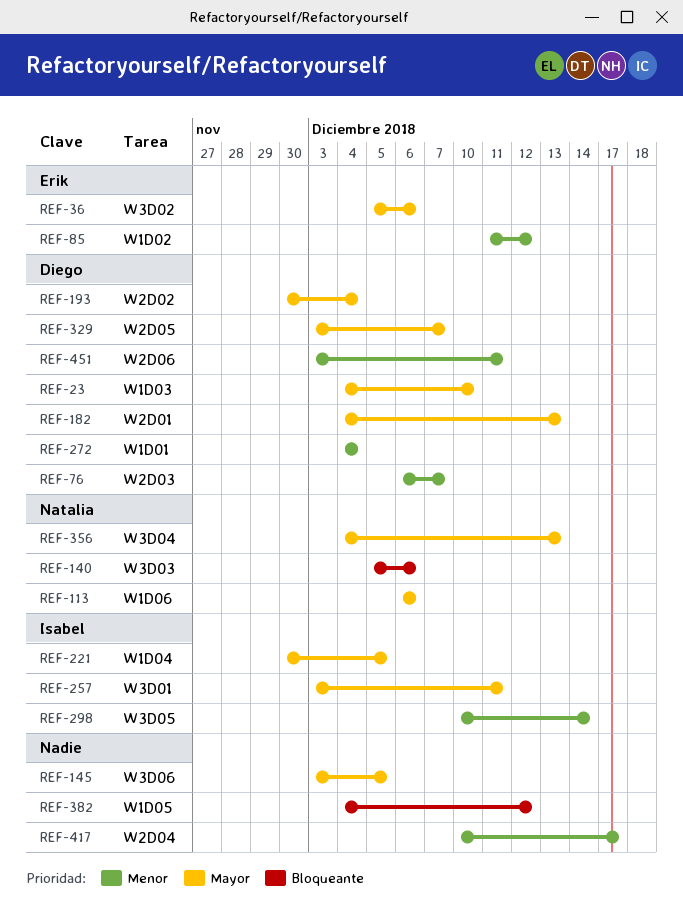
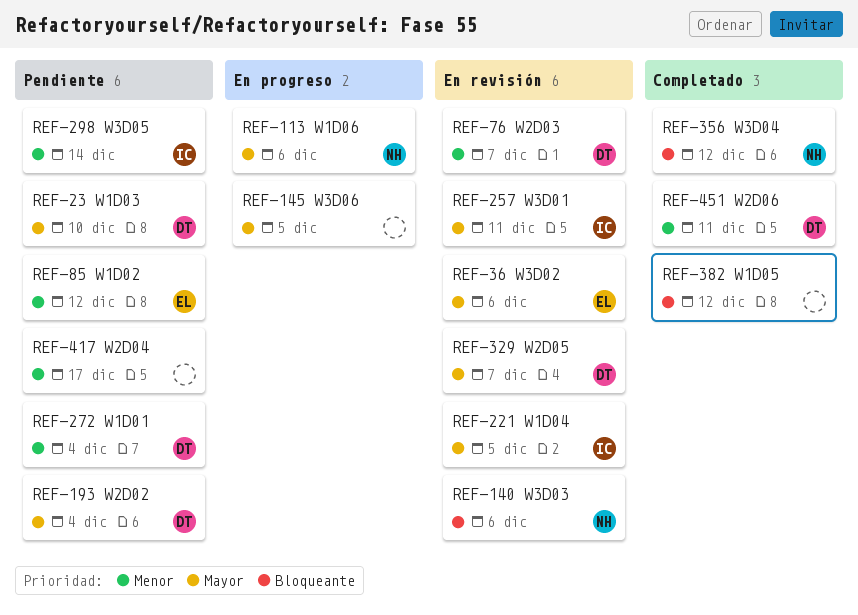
REF-182: present -> none
REF-356, priority: Mayor -> Bloqueante
REF-356, due: Dec 13 -> Dec 12

